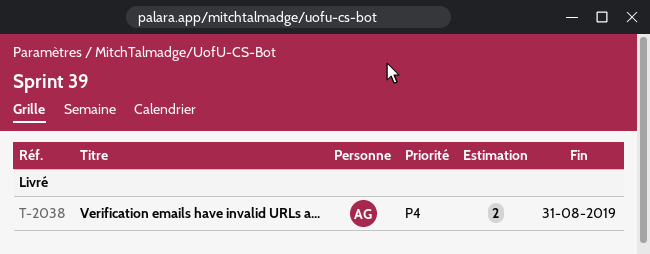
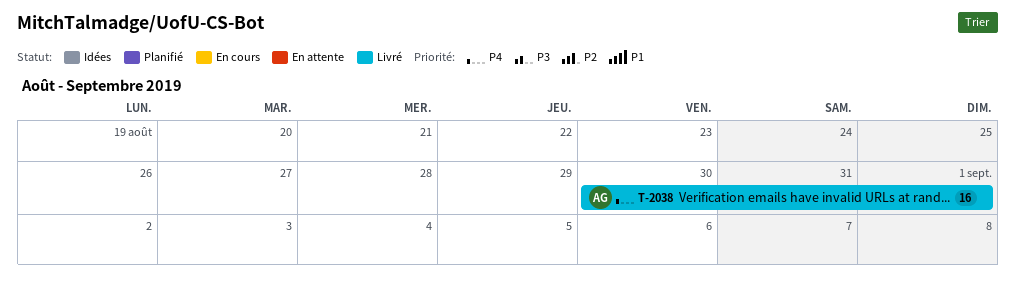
T-2038, estimate: 2 -> 16
T-2038, due: Aug 31 -> Sep 1

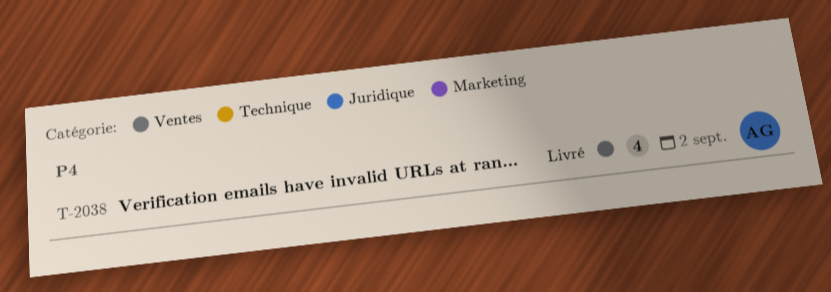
T-2038, estimate: 16 -> 4
T-2038, due: Sep 1 -> Sep 2

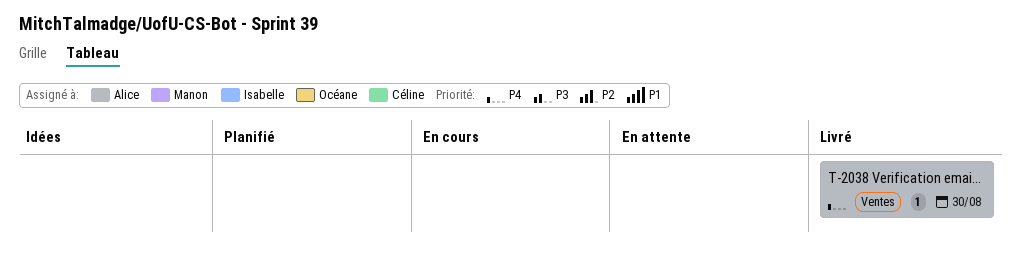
T-2038, estimate: 4 -> 1
T-2038, due: Sep 2 -> Aug 30

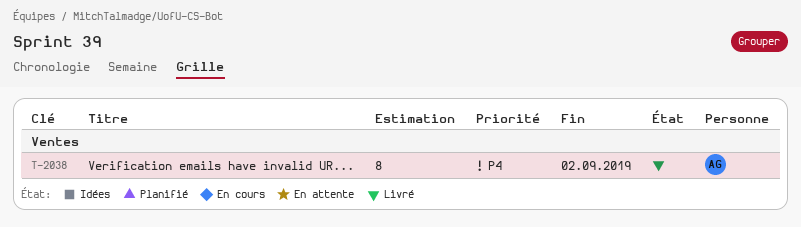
T-2038, estimate: 1 -> 8
T-2038, due: Aug 30 -> Sep 2

